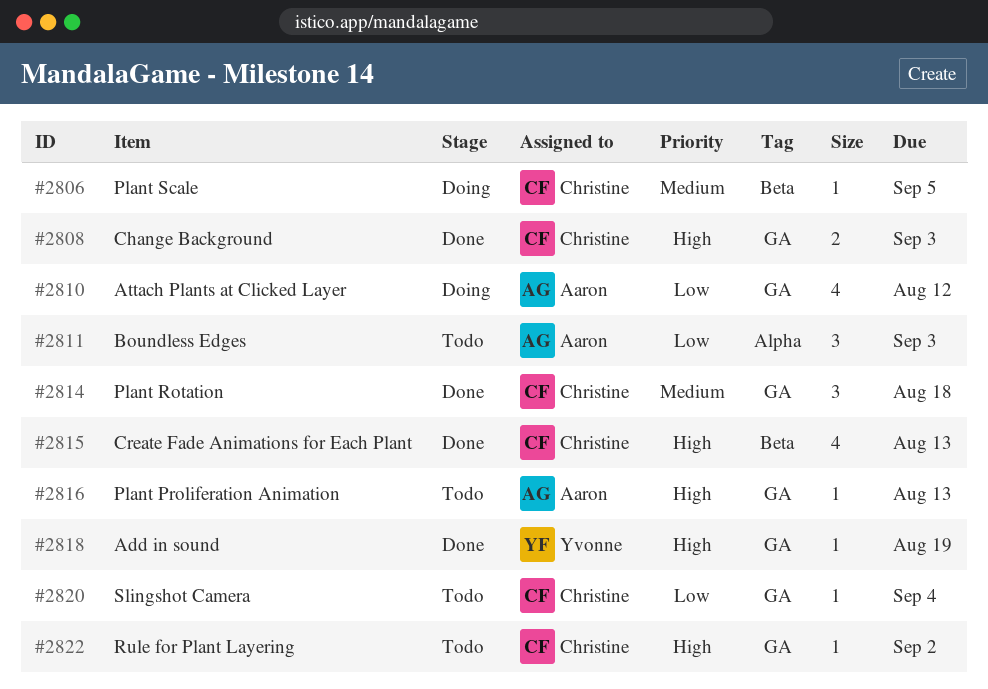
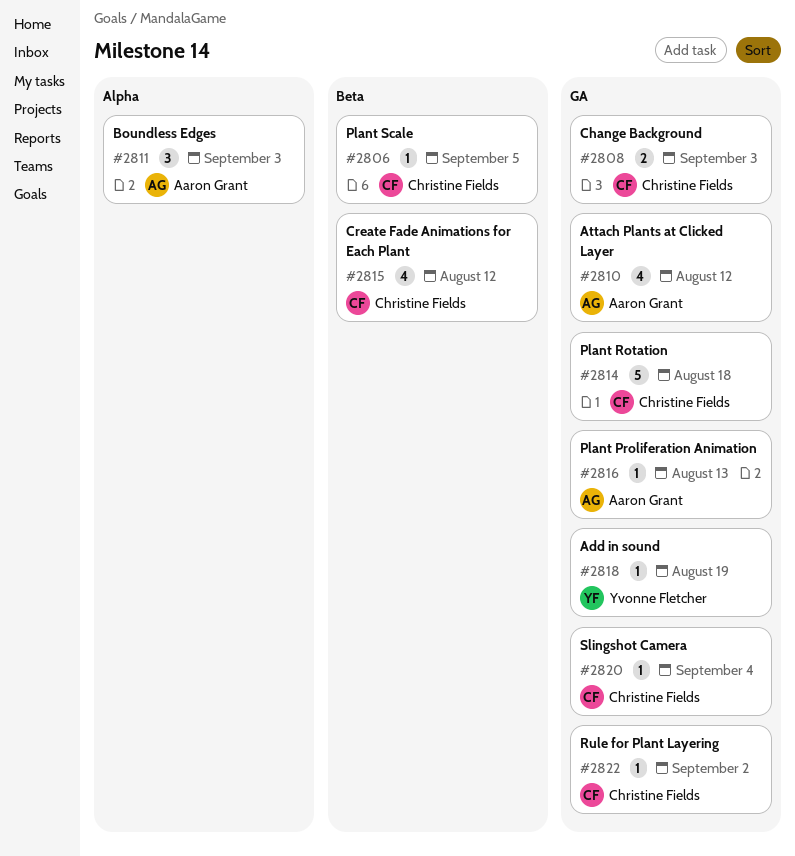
#2814, estimate: 3 -> 5
#2815, due: Aug 13 -> Aug 12

